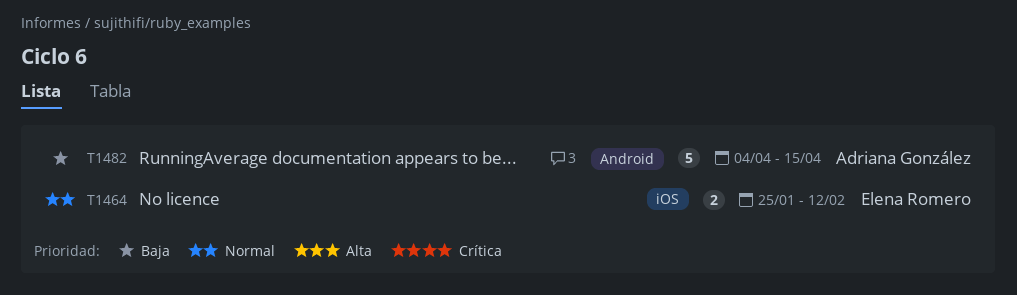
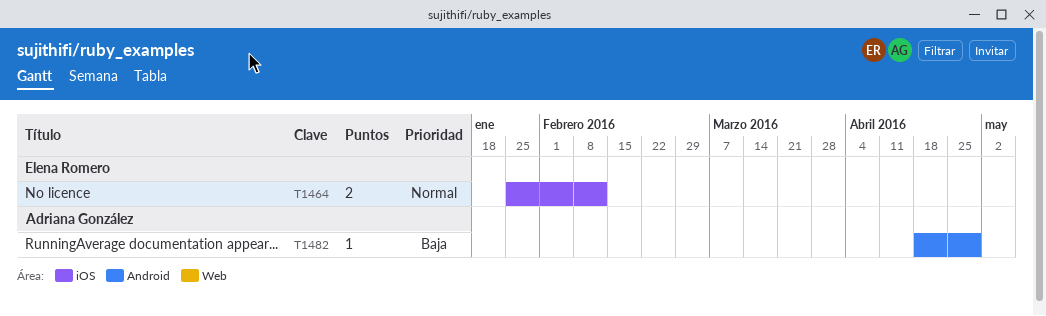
T1482, estimate: 5 -> 1
T1482, start: Apr 4 -> Apr 18
T1482, due: Apr 15 -> Apr 29

